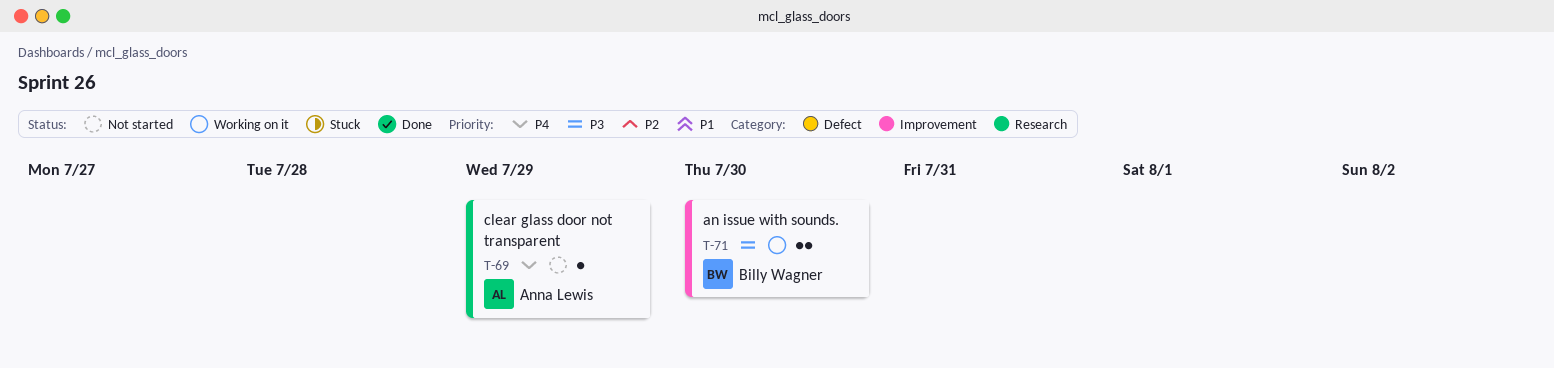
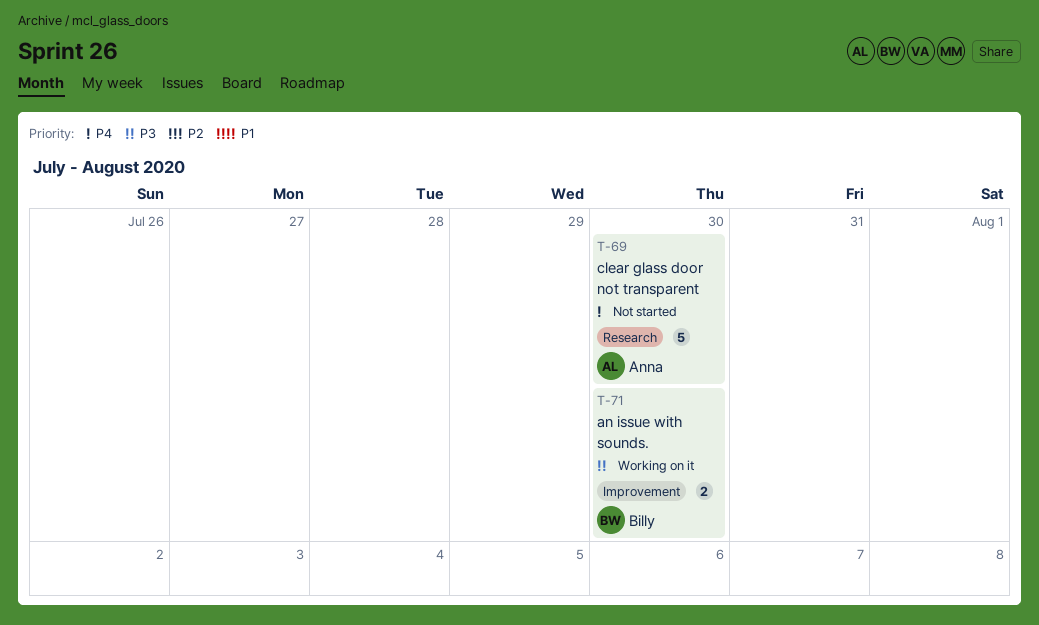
T-69, estimate: 1 -> 5
T-69, due: Jul 29 -> Jul 30

